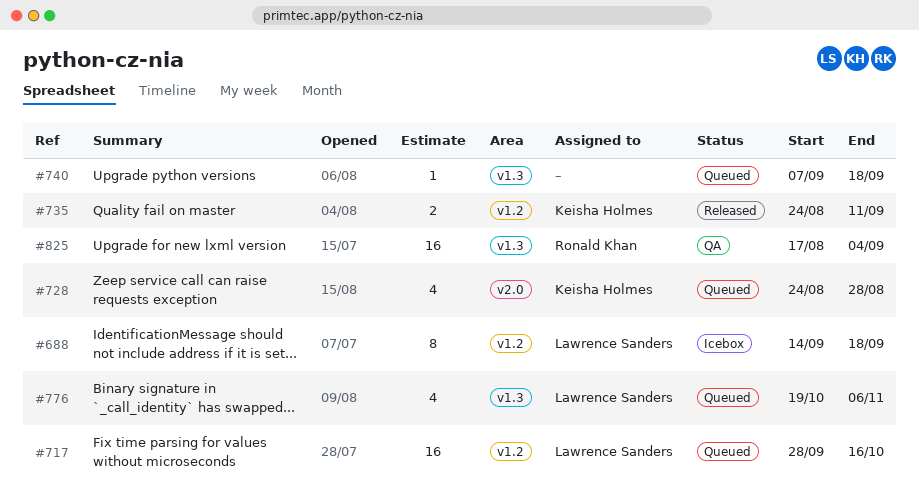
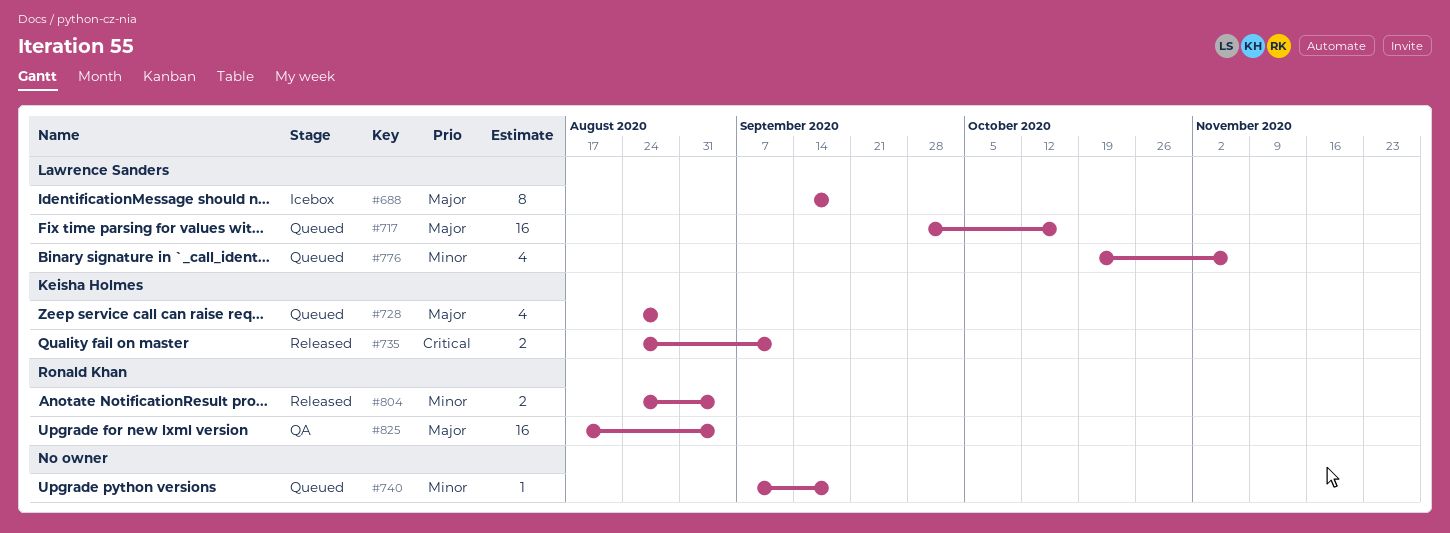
#804: none -> present

